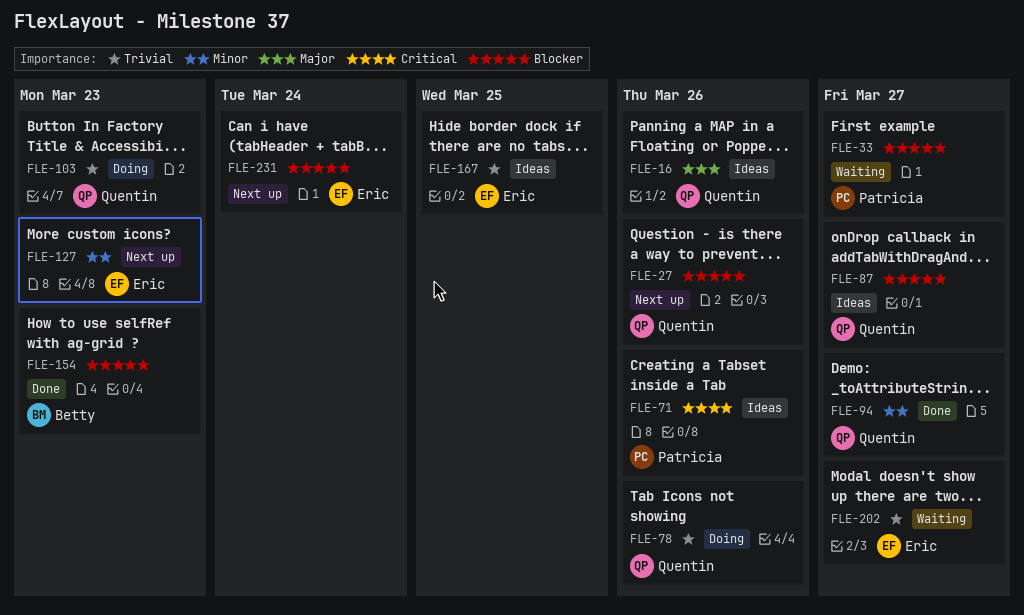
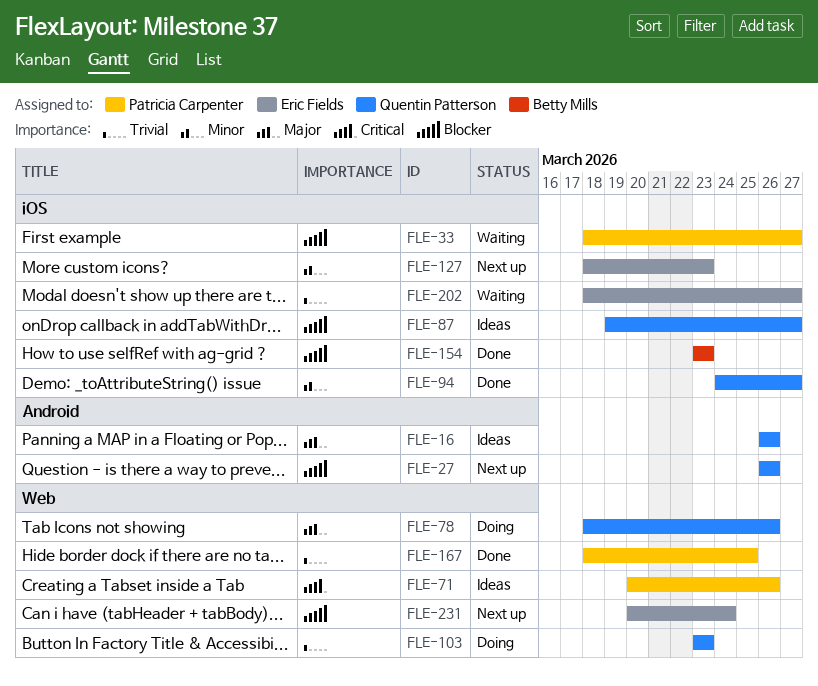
FLE-78, priority: Trivial -> Major
FLE-167, status: Ideas -> Done
FLE-167, owner: Eric Fields -> Patricia Carpenter

